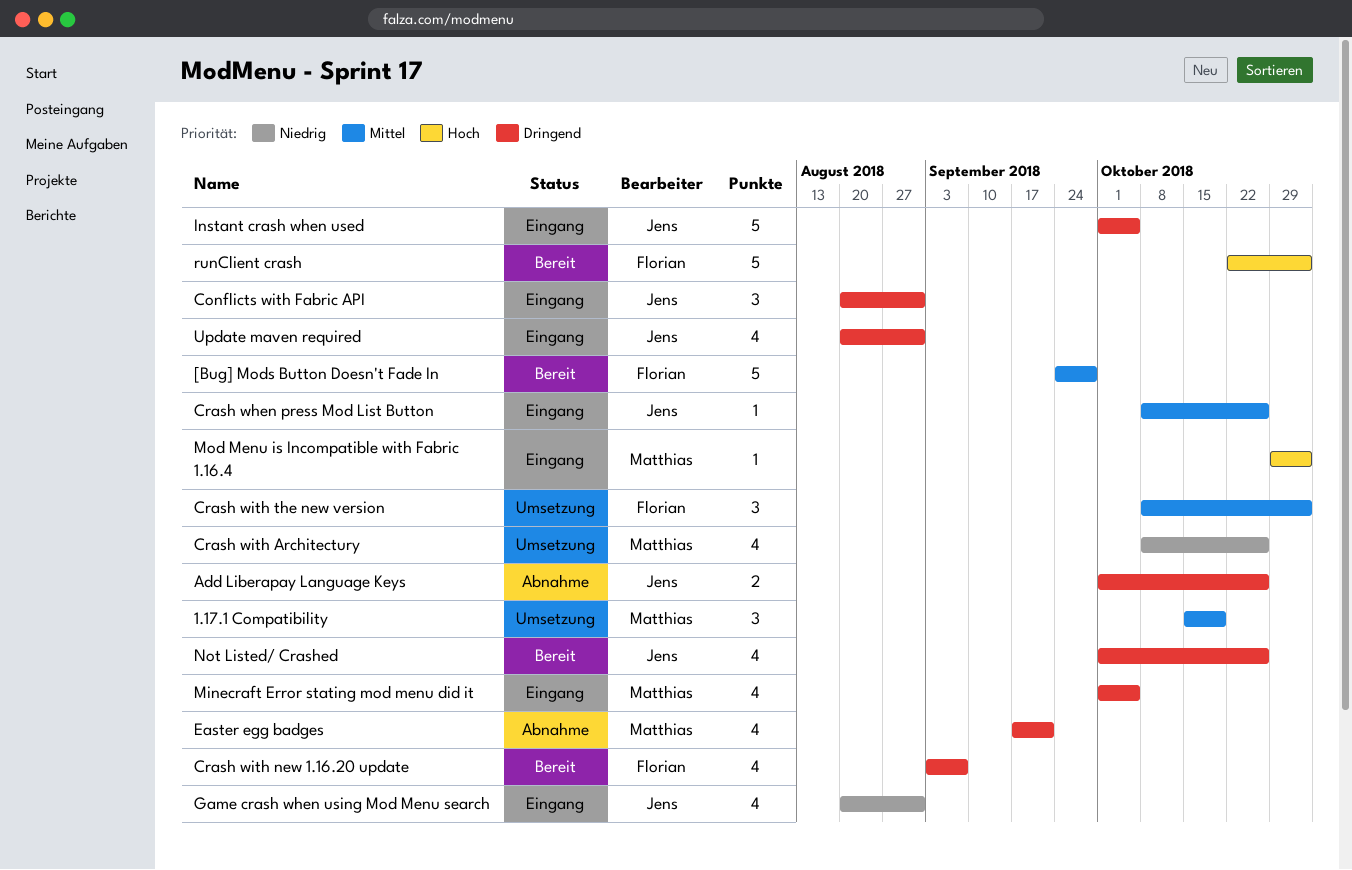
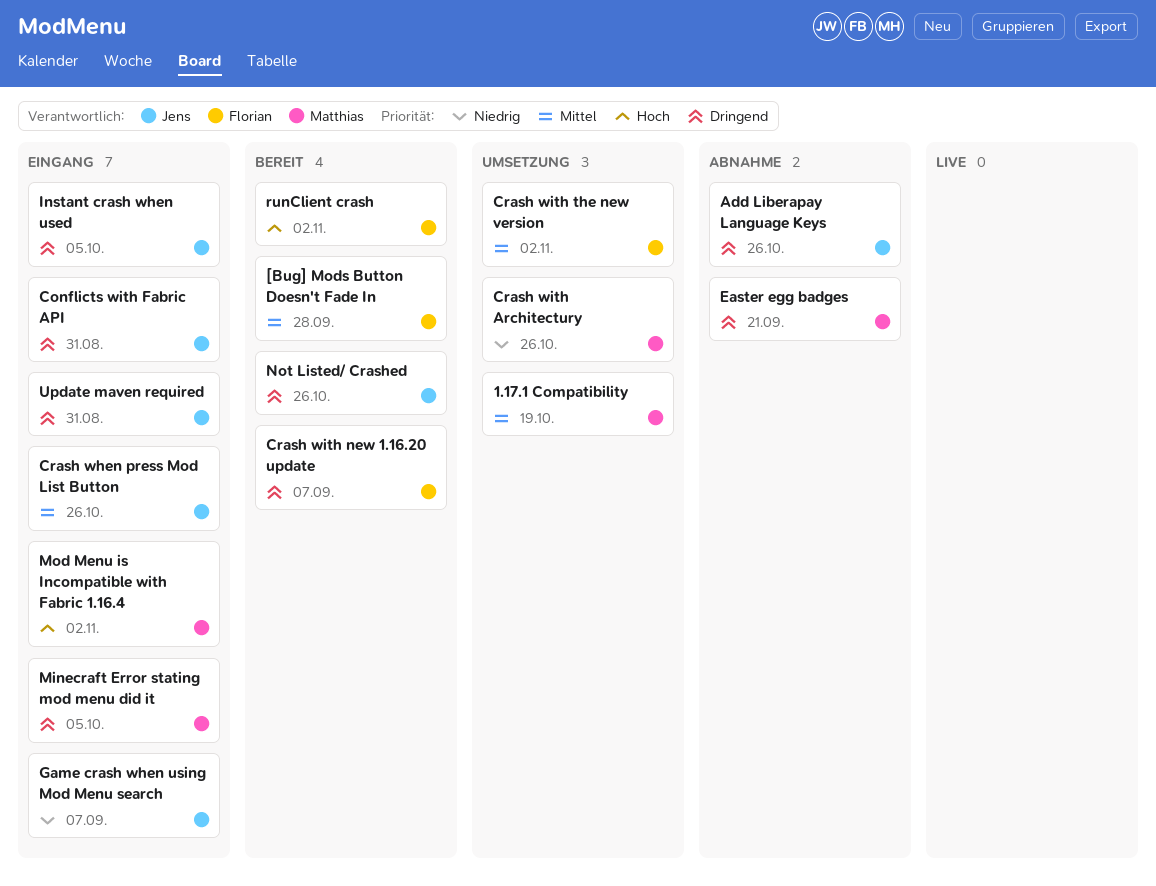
Game crash when using Mod Menu search, due: Aug 31 -> Sep 7

